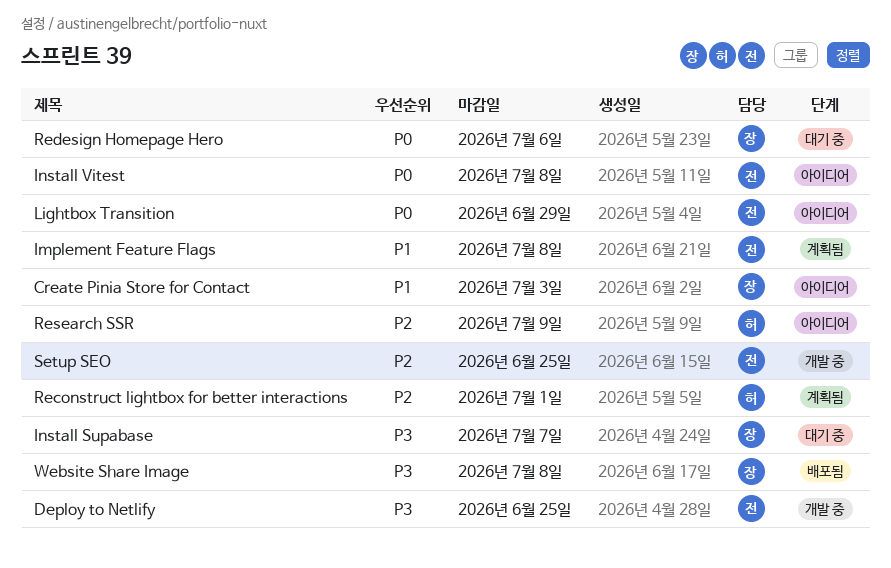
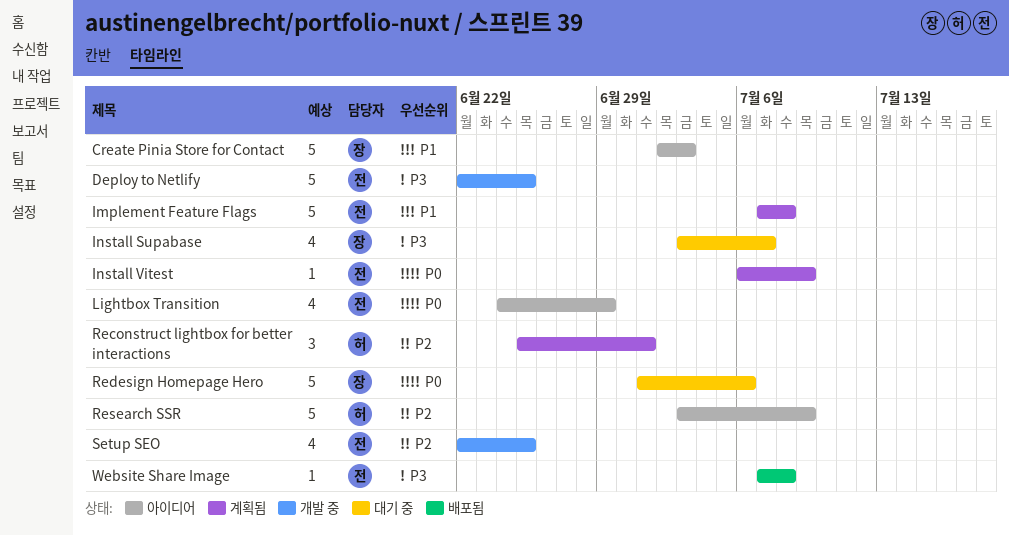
Install Vitest, status: 아이디어 -> 계획됨
Install Vitest, due: Jul 8 -> Jul 9
Website Share Image, owner: 장 -> 전

